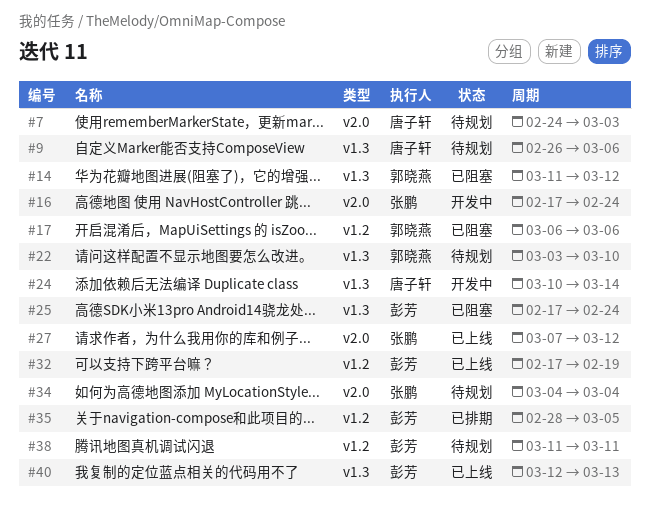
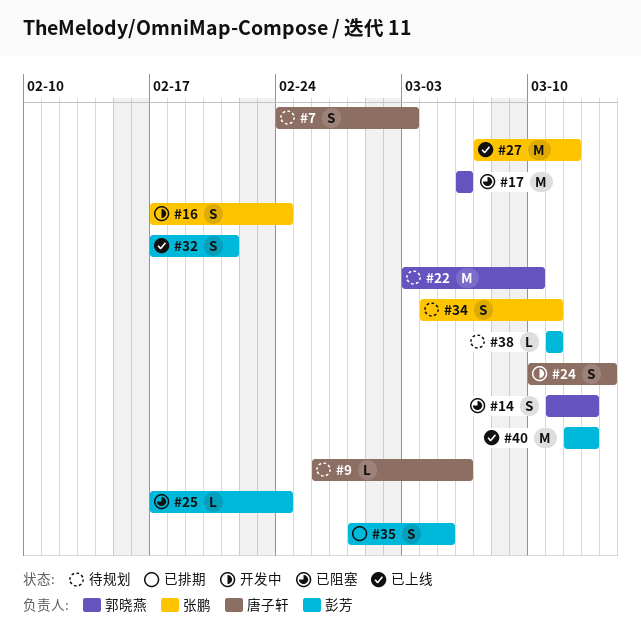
#14, due: Mar 12 -> Mar 13
#32, due: Feb 19 -> Feb 21
#34, due: Mar 4 -> Mar 11

